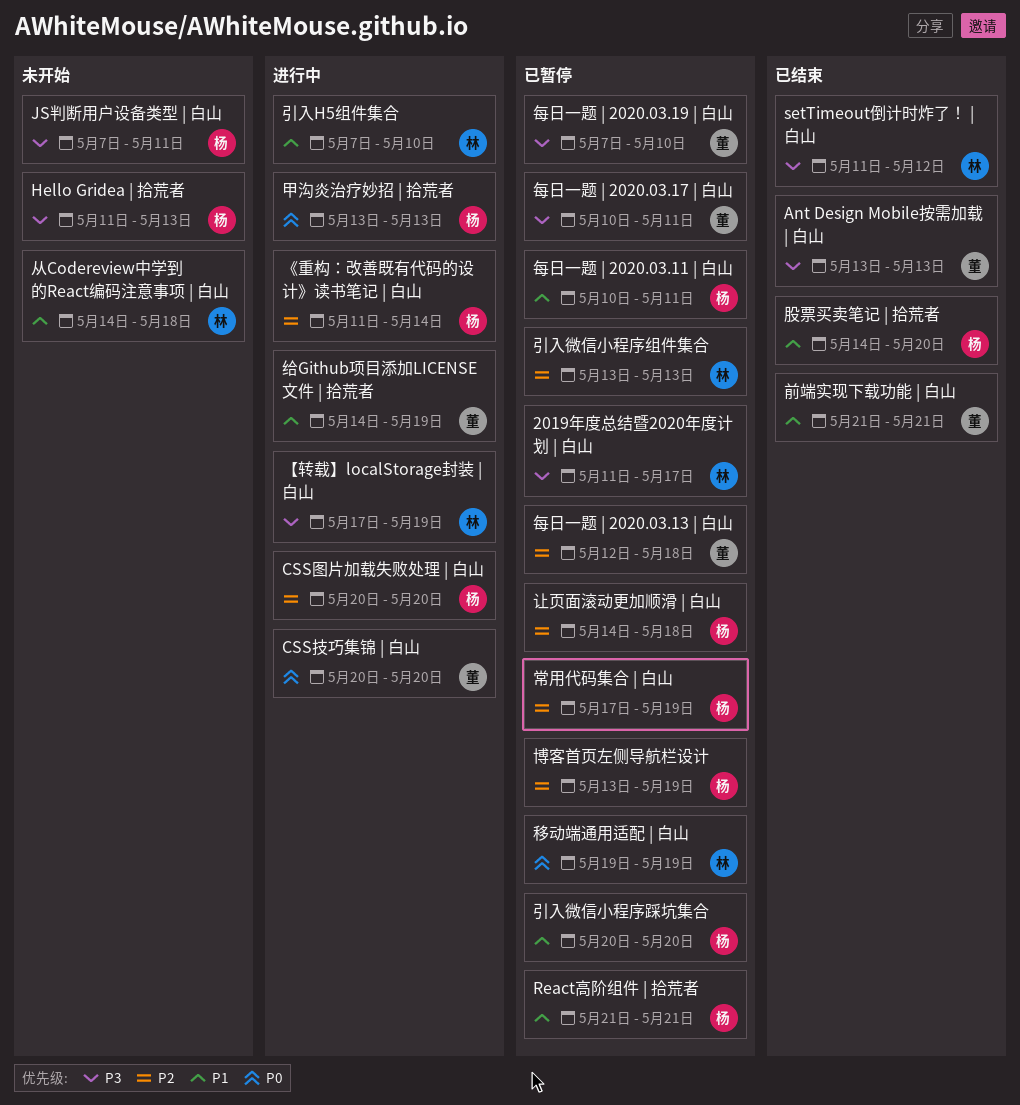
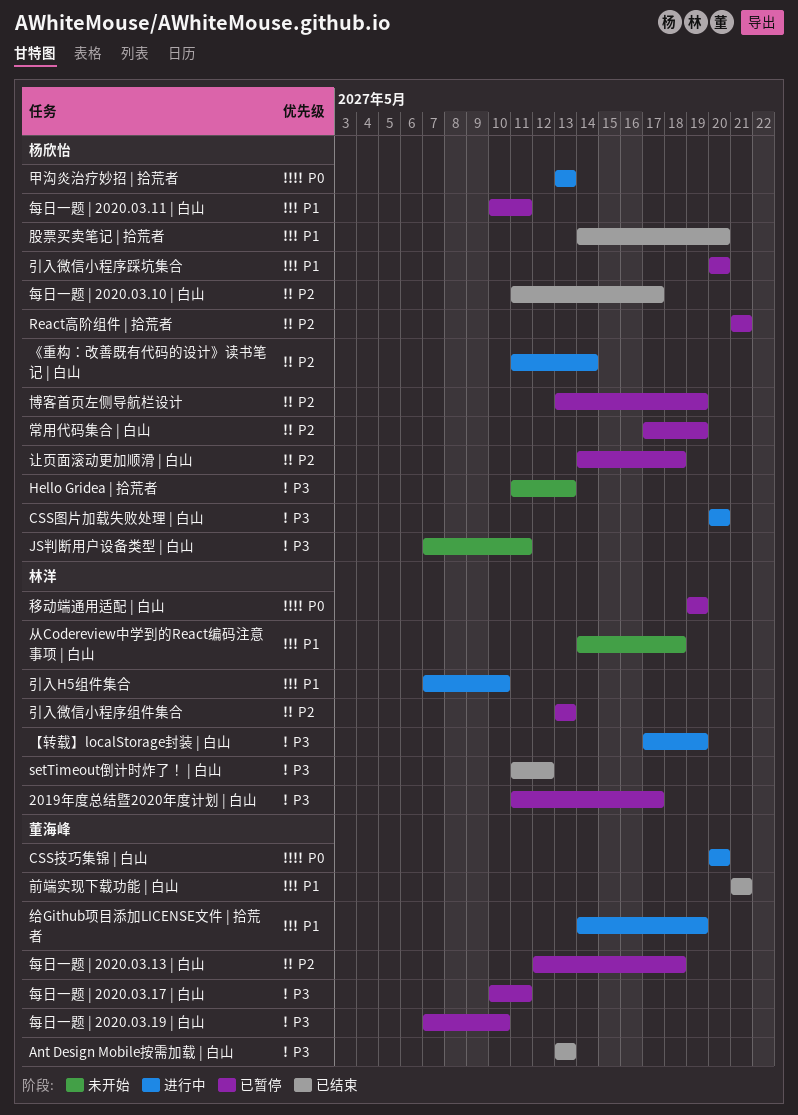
CSS图片加载失败处理 | 白山, priority: P2 -> P3
React高阶组件 | 拾荒者, priority: P1 -> P2
每日一题 | 2020.03.10 | 白山: none -> present

